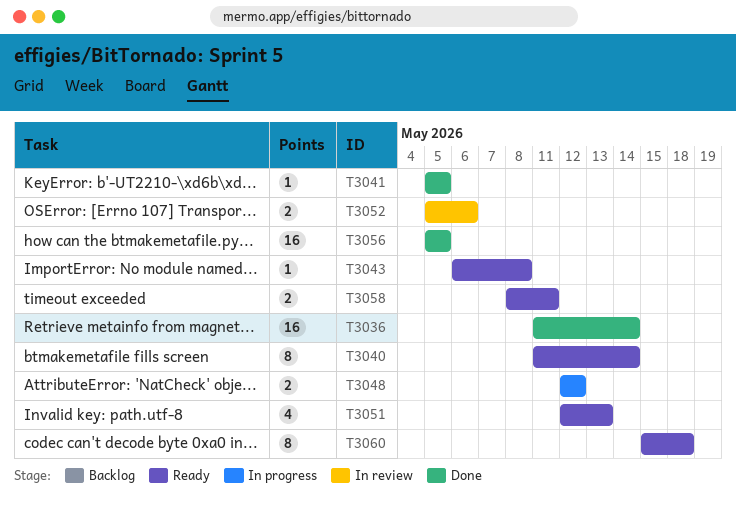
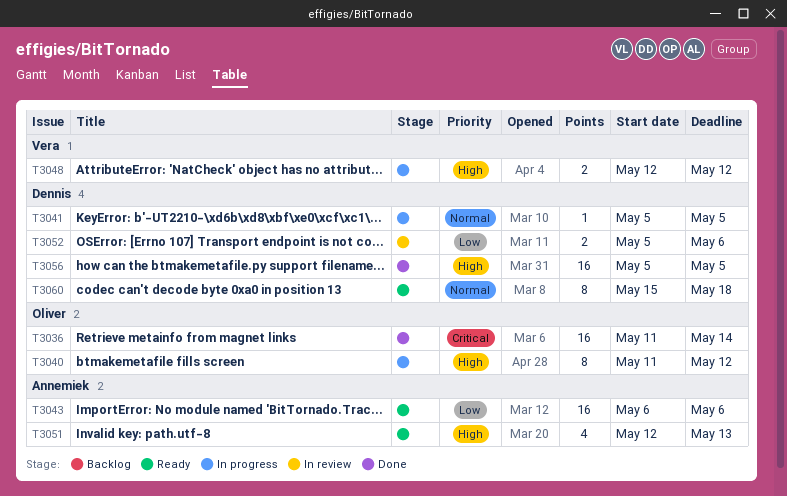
T3040, status: Ready -> In progress
T3040, due: May 14 -> May 12
T3041, status: Done -> In progress
T3043, estimate: 1 -> 16
T3043, due: May 8 -> May 6
T3058: present -> none

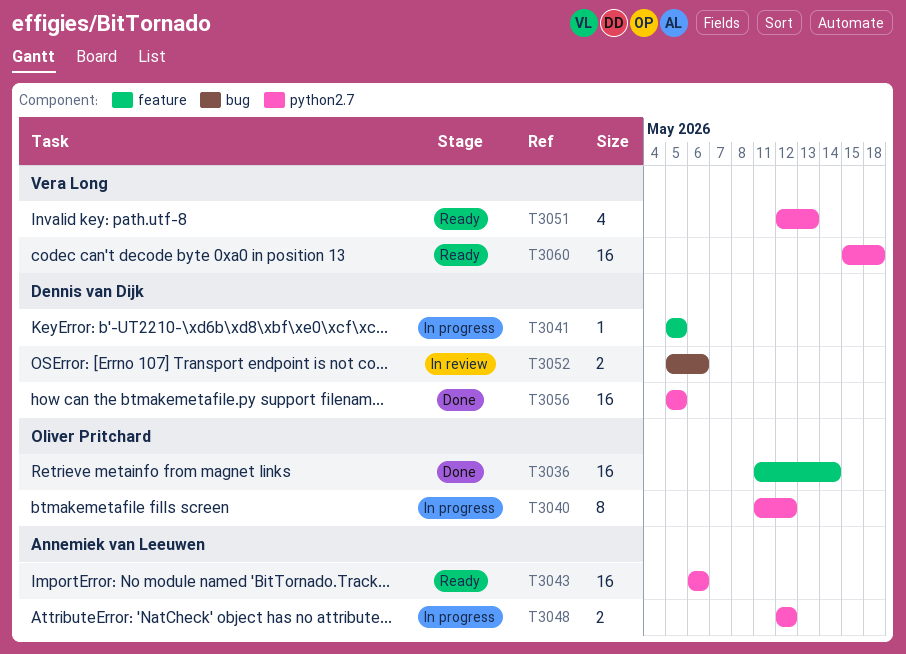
T3048, owner: Vera Long -> Annemiek van Leeuwen
T3051, owner: Annemiek van Leeuwen -> Vera Long
T3060, owner: Dennis van Dijk -> Vera Long
T3060, estimate: 8 -> 16

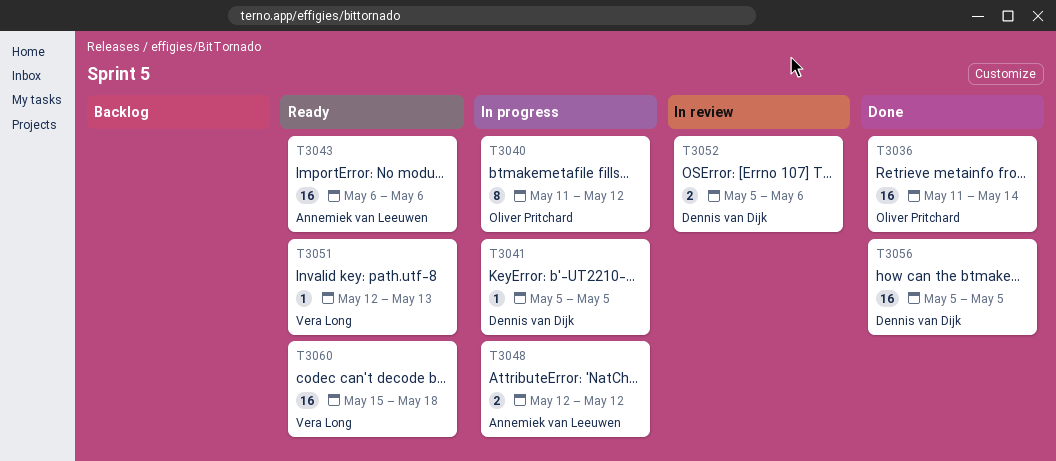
T3051, estimate: 4 -> 1

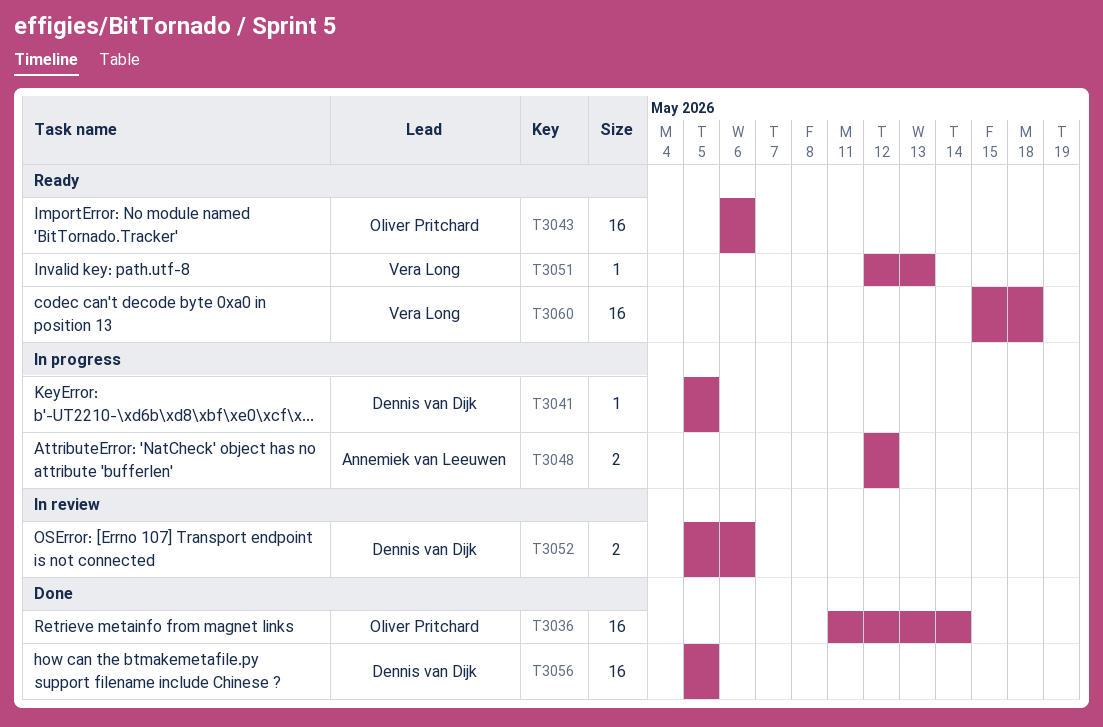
T3040: present -> none
T3043, owner: Annemiek van Leeuwen -> Oliver Pritchard

